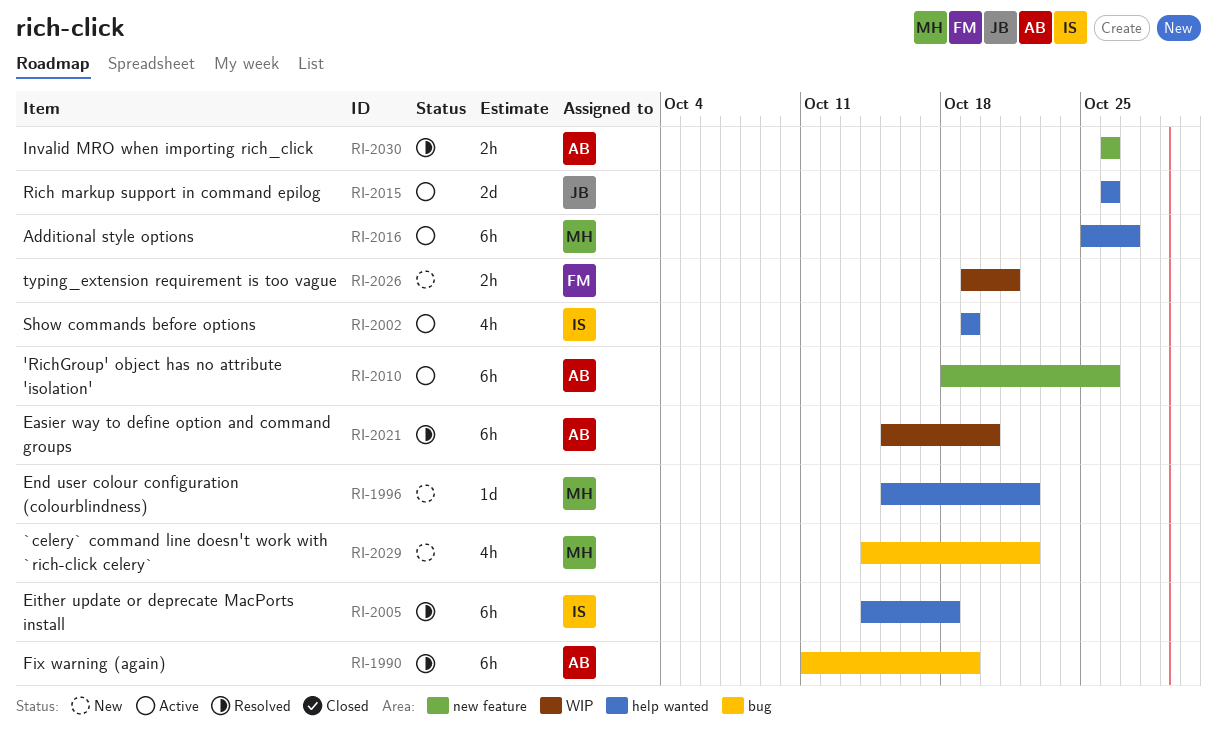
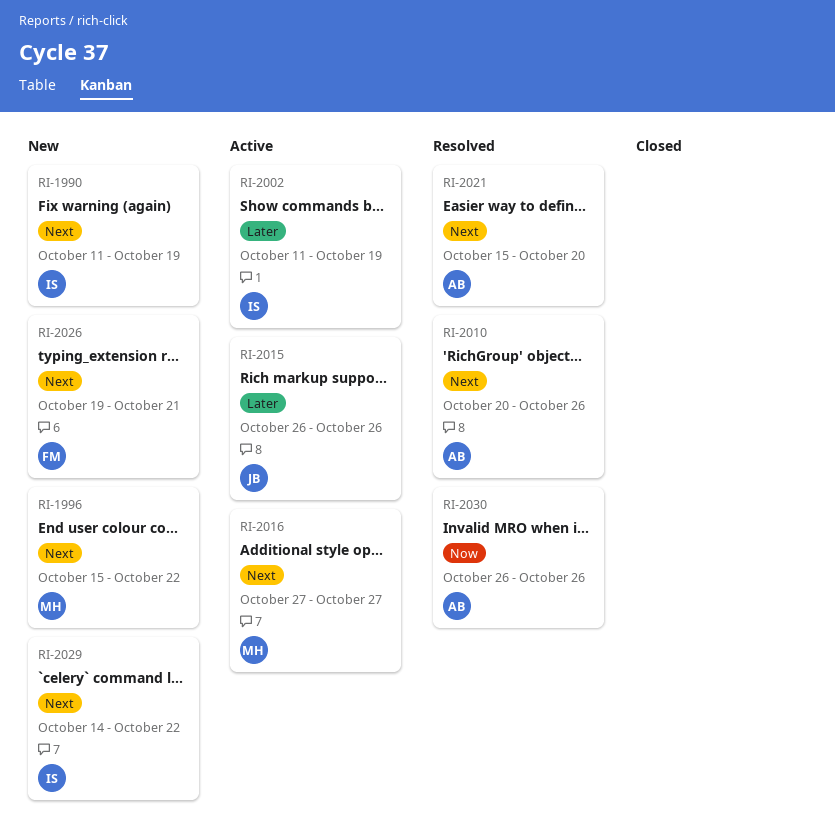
RI-1990, status: Resolved -> New
RI-1990, owner: AB -> IS
RI-2002, start: Oct 19 -> Oct 11
RI-2005: present -> none
RI-2010, status: Active -> Resolved
RI-2010, start: Oct 18 -> Oct 20
RI-2016, start: Oct 25 -> Oct 27
RI-2029, owner: MH -> IS

